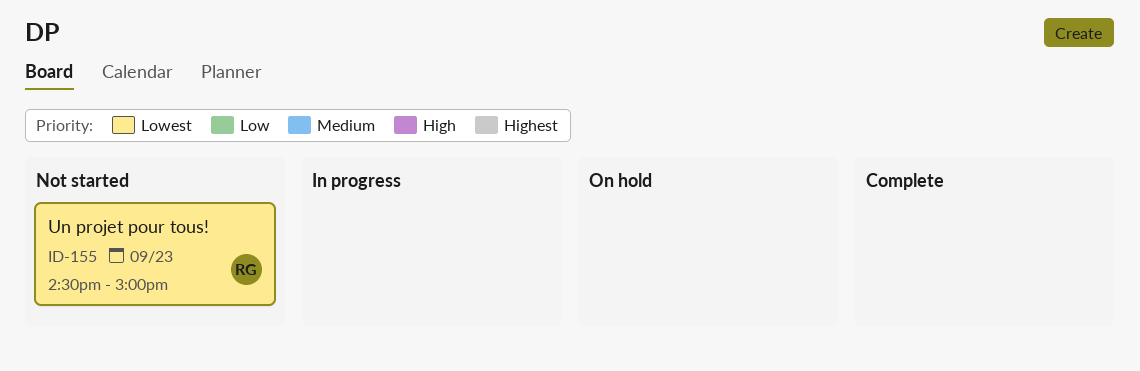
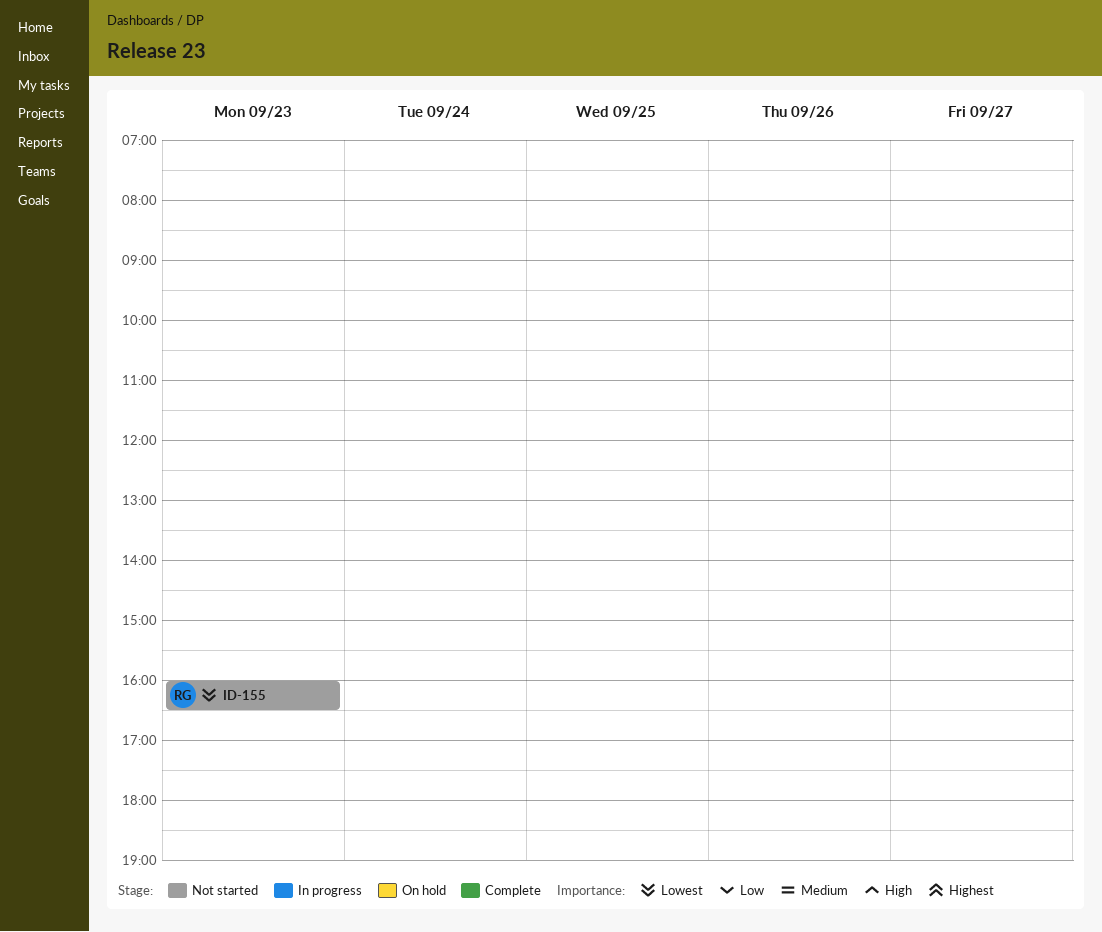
ID-155, begins: 14:30 -> 16:00
ID-155, ends: 15:00 -> 16:30

